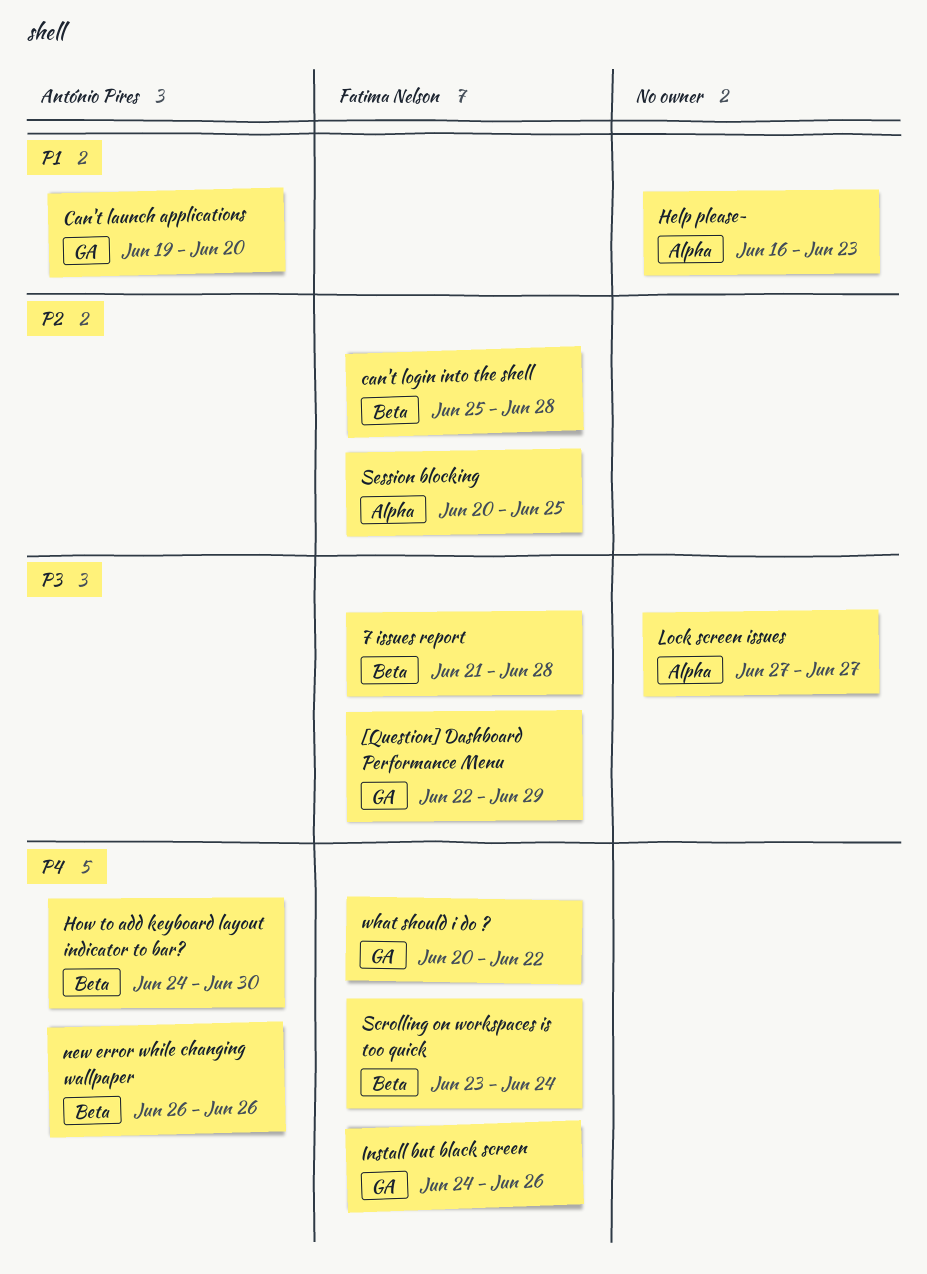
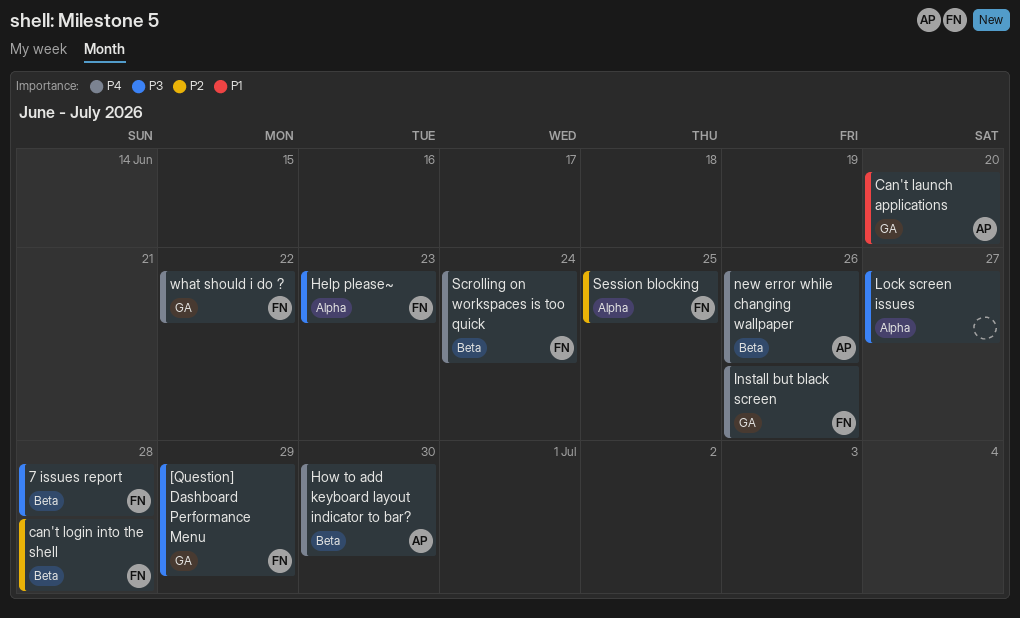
Help please~, owner: none -> Fatima Nelson
Help please~, priority: P1 -> P3

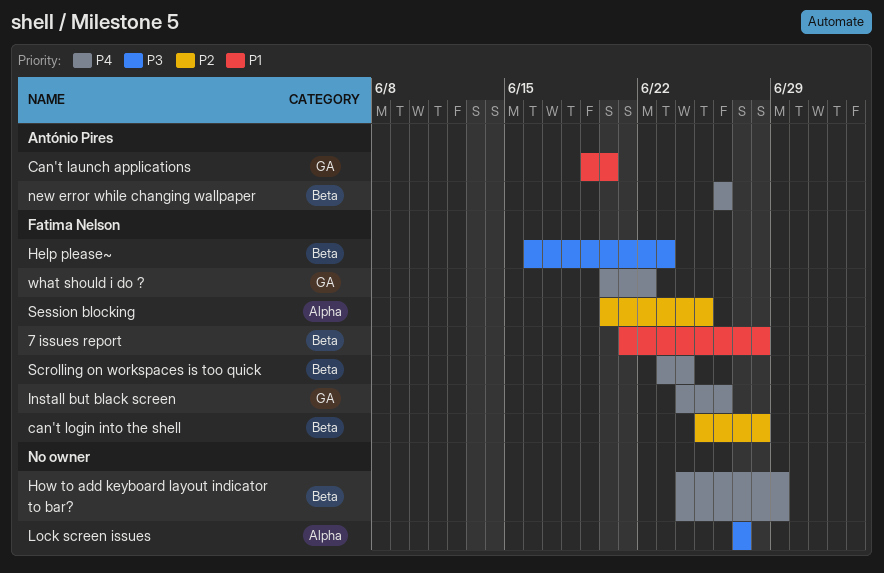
7 issues report, priority: P3 -> P1
[Question] Dashboard Performance Menu: present -> none
Help please~, label: Alpha -> Beta
How to add keyboard layout indicator to bar?, owner: António Pires -> none
How to add keyboard layout indicator to bar?, due: Jun 30 -> Jun 29

